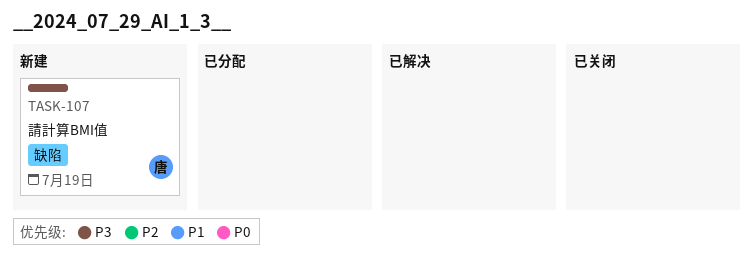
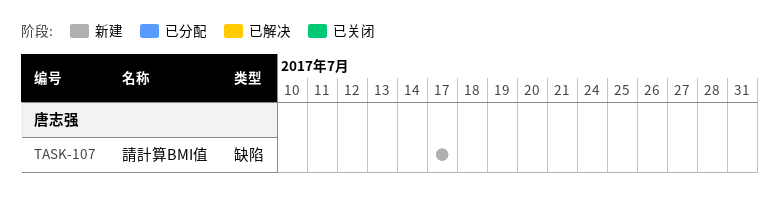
TASK-107, due: Jul 19 -> Jul 17

